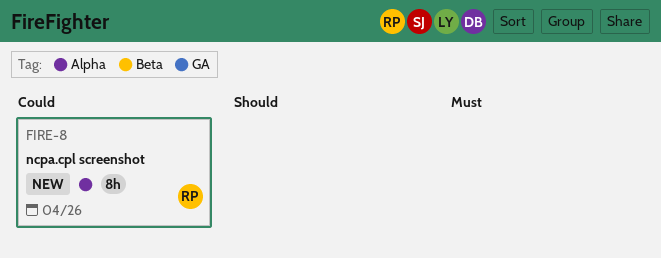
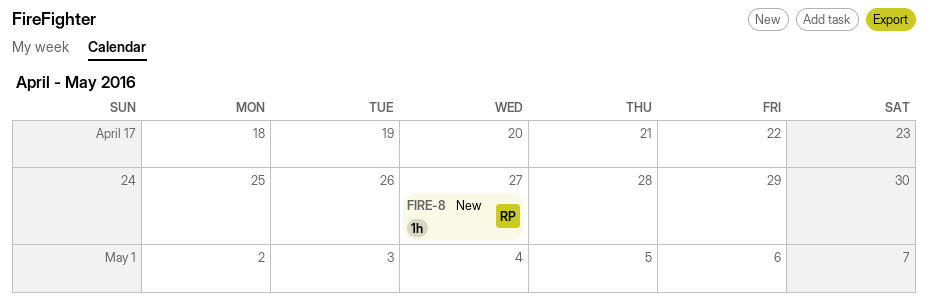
FIRE-8, estimate: 8h -> 1h
FIRE-8, due: Apr 26 -> Apr 27

